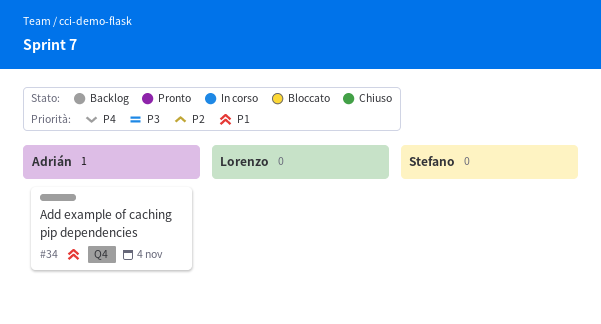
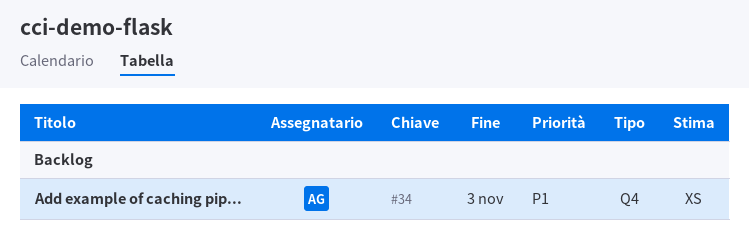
#34, due: Nov 4 -> Nov 3

